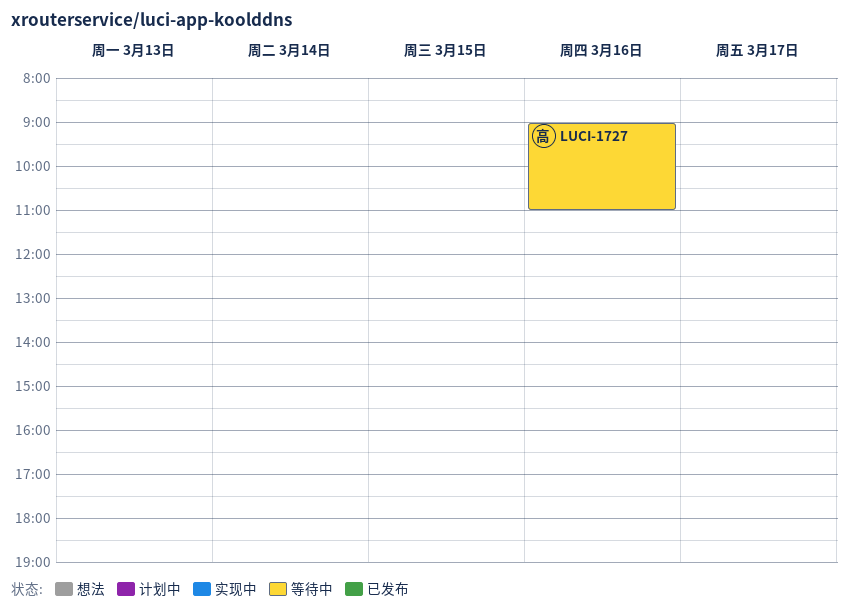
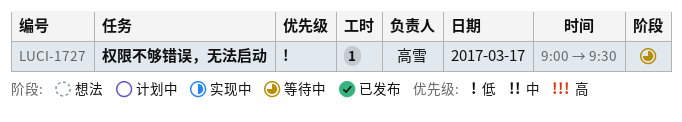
LUCI-1727, day: Mar 16 -> Mar 17
LUCI-1727, ends: 11:00 -> 09:30

